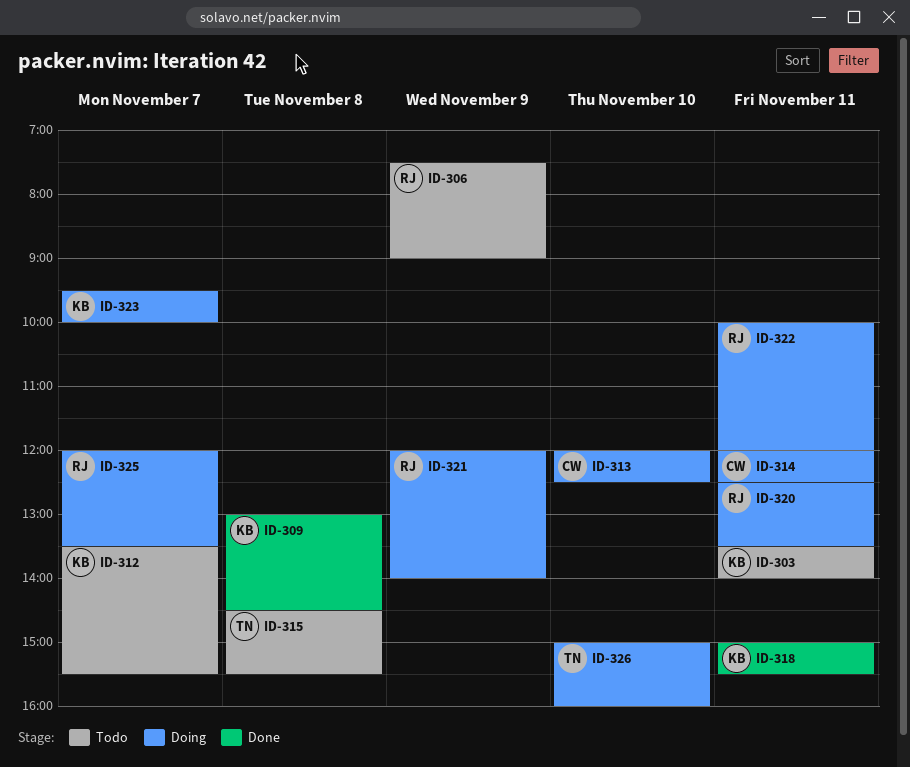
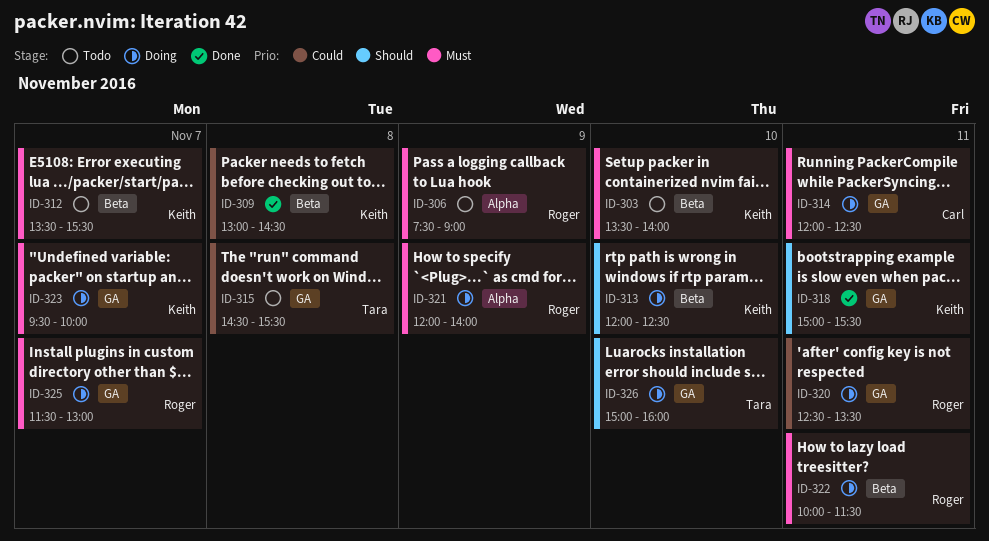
ID-303, day: Nov 11 -> Nov 10
ID-313, owner: Carl -> Keith
ID-322, ends: 12:00 -> 11:30
ID-325, begins: 12:00 -> 11:30
ID-325, ends: 13:30 -> 13:00

